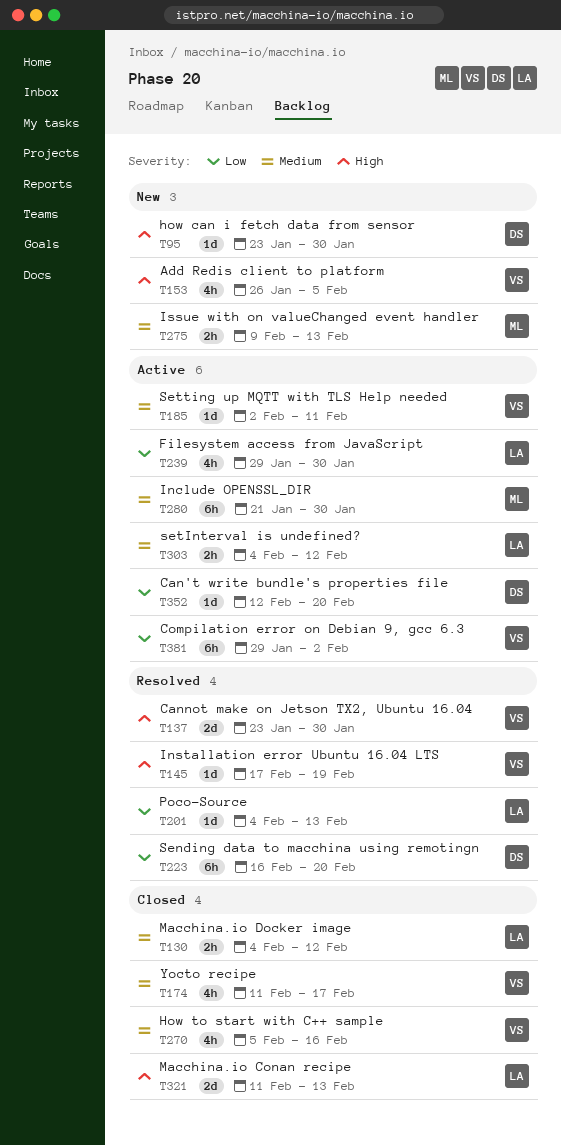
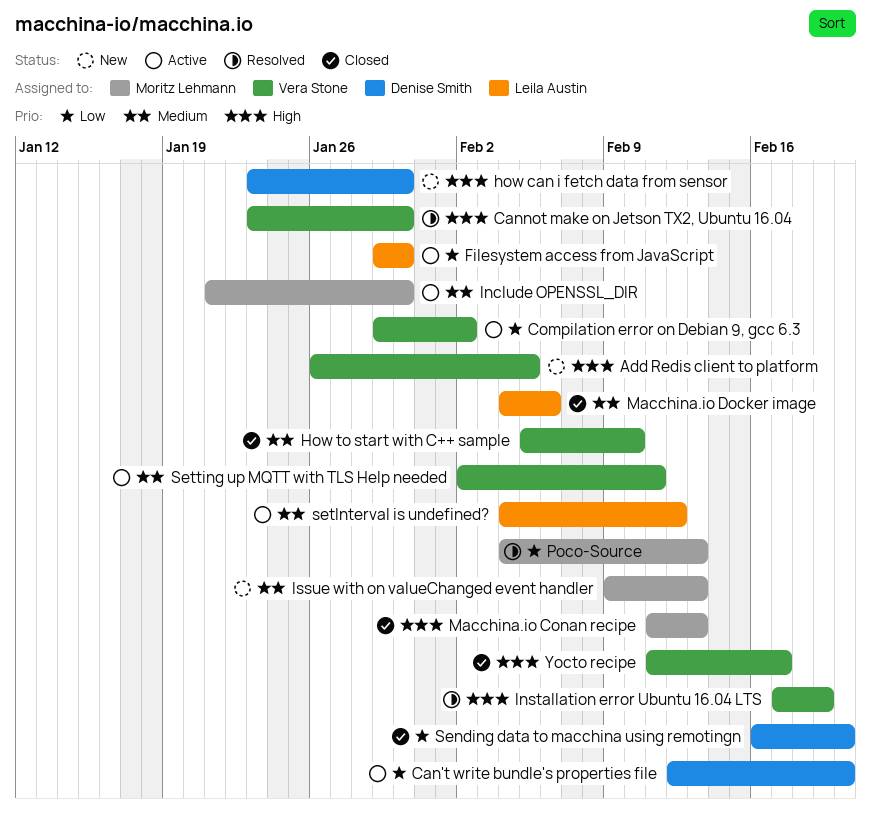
How to start with C++ sample, due: Feb 16 -> Feb 10
Macchina.io Conan recipe, owner: Leila Austin -> Moritz Lehmann
Macchina.io Docker image, due: Feb 12 -> Feb 6
Poco-Source, owner: Leila Austin -> Moritz Lehmann
Sending data to macchina using remotingn, status: Resolved -> Closed
Yocto recipe, priority: Medium -> High

